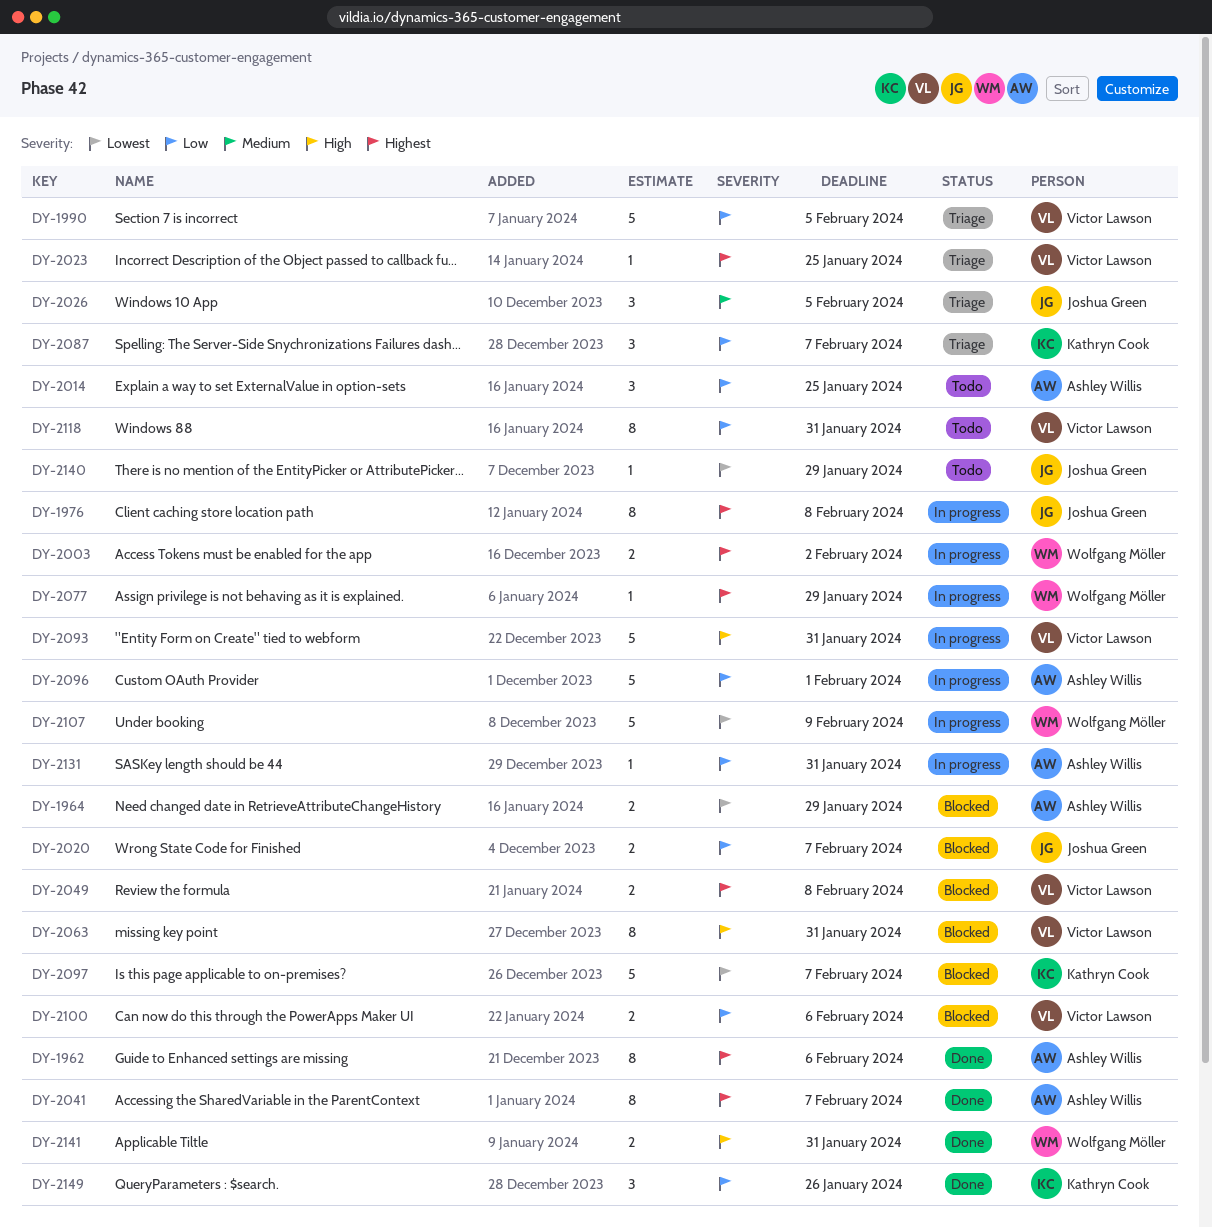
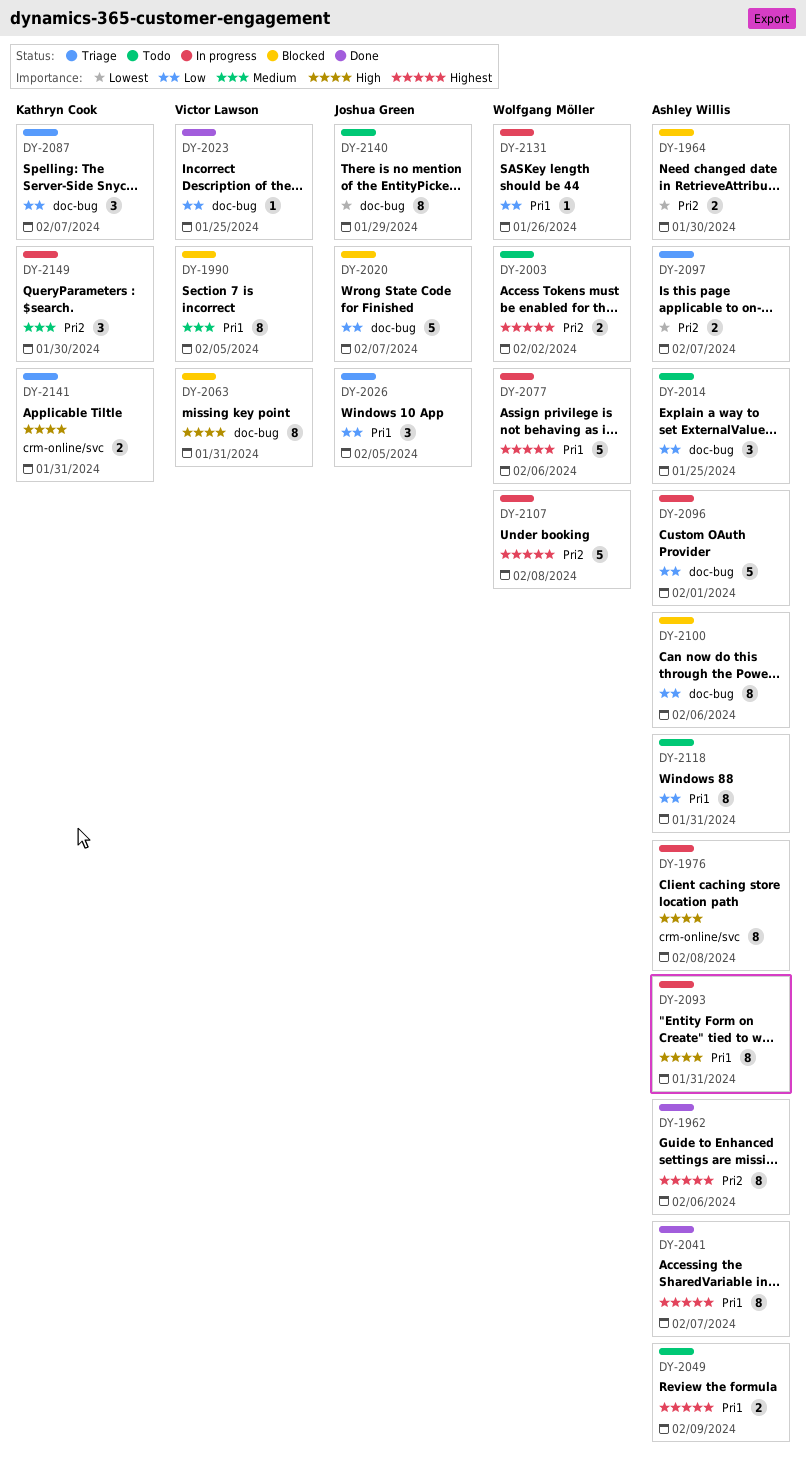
DY-1964, due: Jan 29 -> Jan 30
DY-1976, owner: Joshua Green -> Ashley Willis
DY-1976, priority: Highest -> High
DY-1990, status: Triage -> Blocked
DY-1990, priority: Low -> Medium
DY-1990, estimate: 5 -> 8
DY-2003, status: In progress -> Todo
DY-2020, estimate: 2 -> 5
DY-2023, status: Triage -> Done
DY-2023, priority: Highest -> Low
DY-2026, priority: Medium -> Low
DY-2049, status: Blocked -> Todo
DY-2049, owner: Victor Lawson -> Ashley Willis
DY-2049, due: Feb 8 -> Feb 9
DY-2077, estimate: 1 -> 5
DY-2077, due: Jan 29 -> Feb 6
DY-2093, owner: Victor Lawson -> Ashley Willis
DY-2093, estimate: 5 -> 8
DY-2097, status: Blocked -> Triage
DY-2097, owner: Kathryn Cook -> Ashley Willis
DY-2097, estimate: 5 -> 2
DY-2100, owner: Victor Lawson -> Ashley Willis
DY-2100, estimate: 2 -> 8
DY-2107, priority: Lowest -> Highest
DY-2107, due: Feb 9 -> Feb 8
DY-2118, owner: Victor Lawson -> Ashley Willis
DY-2131, owner: Ashley Willis -> Wolfgang Möller
DY-2131, due: Jan 31 -> Jan 26
DY-2140, estimate: 1 -> 8
DY-2141, status: Done -> Triage
DY-2141, owner: Wolfgang Möller -> Kathryn Cook
DY-2149, status: Done -> In progress
DY-2149, priority: Low -> Medium
DY-2149, due: Jan 26 -> Jan 30

